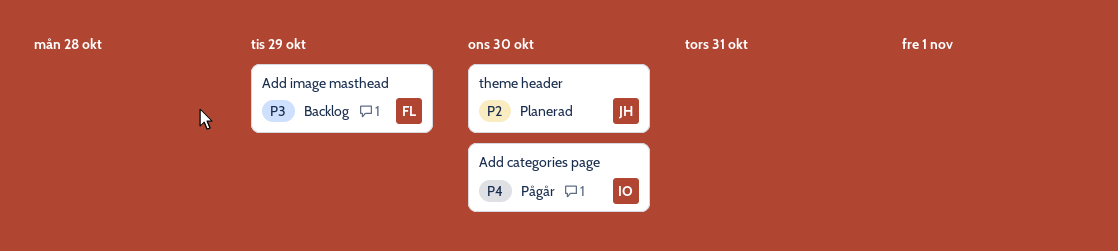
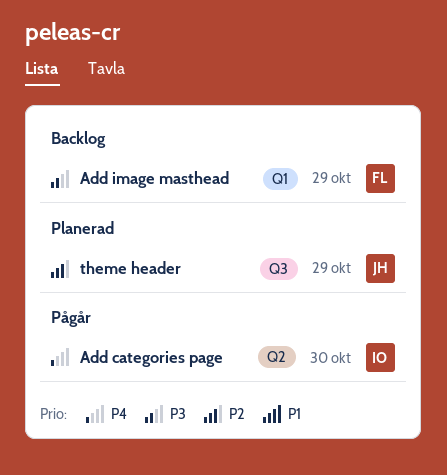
theme header, due: Oct 30 -> Oct 29

